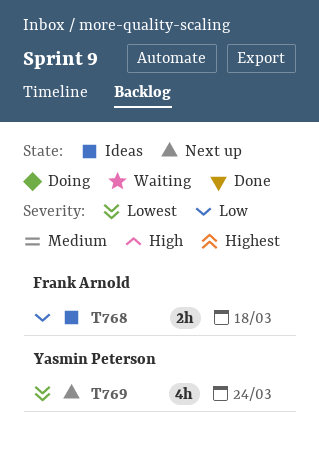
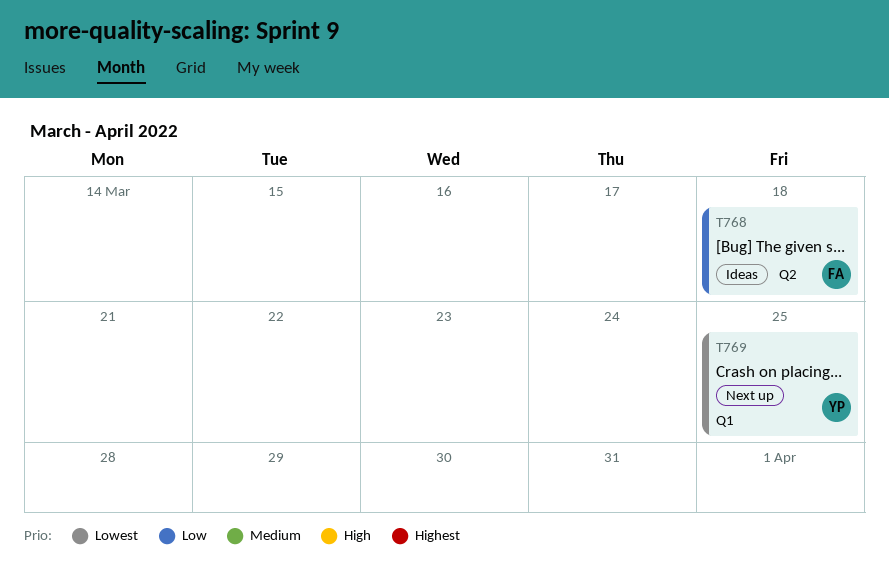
T769, due: Mar 24 -> Mar 25

